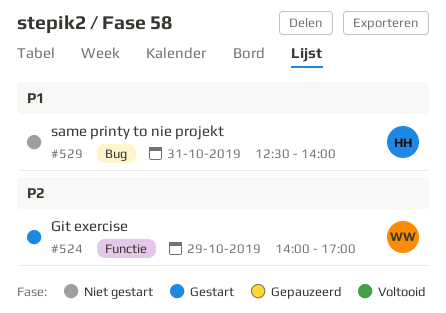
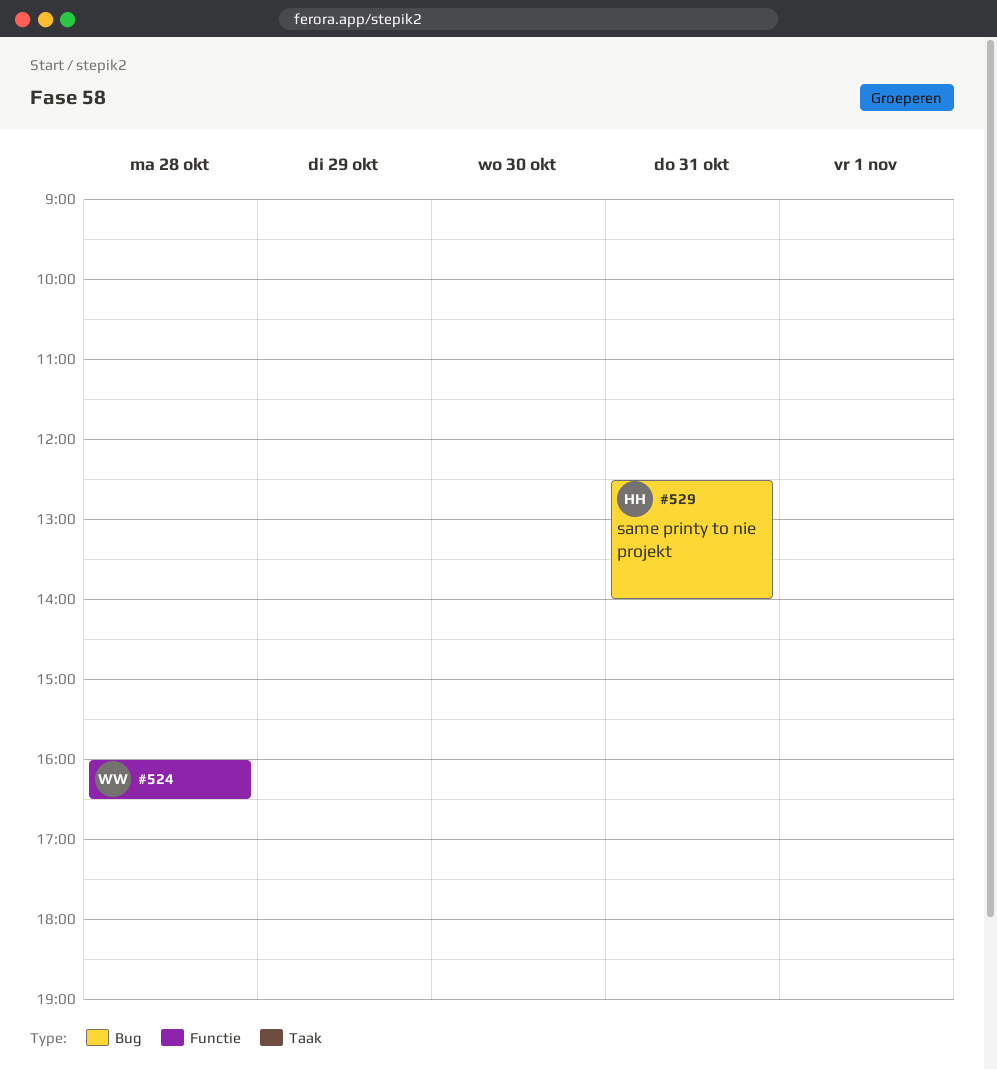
#524, day: Oct 29 -> Oct 28
#524, begins: 14:00 -> 16:00
#524, ends: 17:00 -> 16:30

